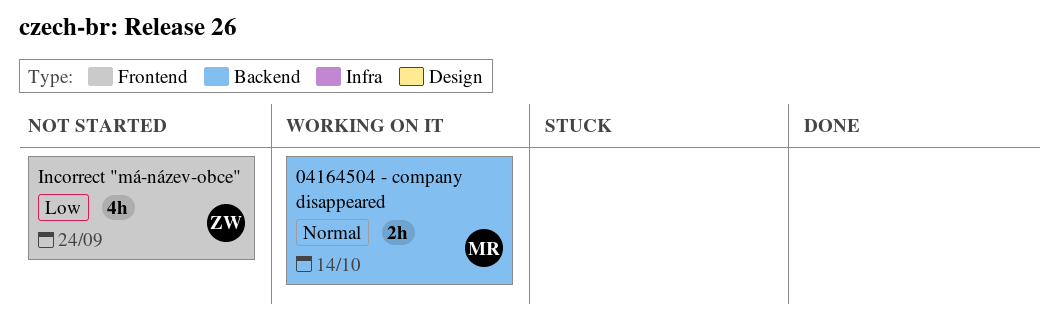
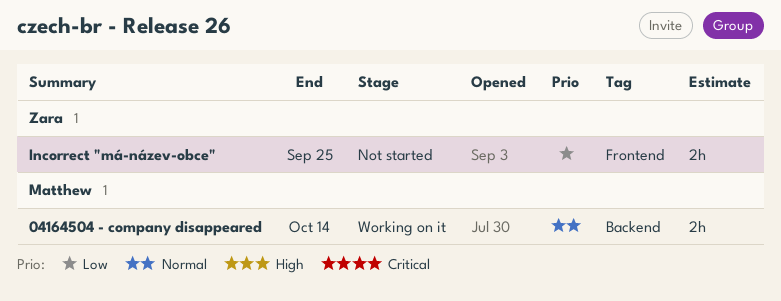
Incorrect "má-název-obce", estimate: 4h -> 2h
Incorrect "má-název-obce", due: Sep 24 -> Sep 25

